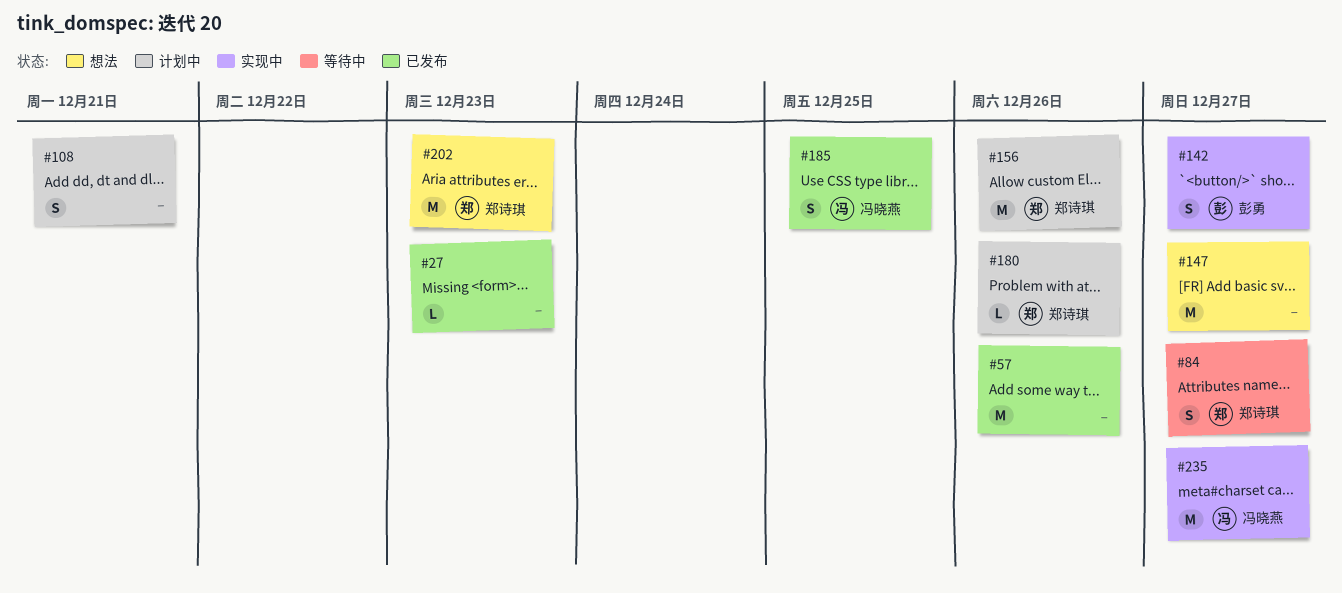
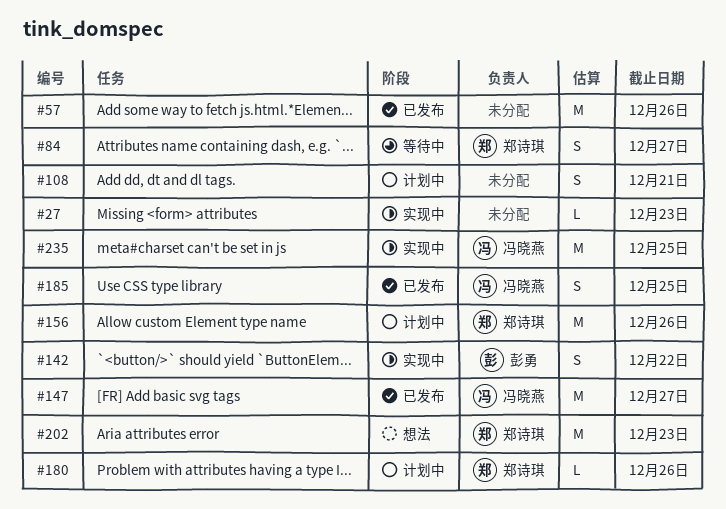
#27, status: 已发布 -> 实现中
#142, due: Dec 27 -> Dec 22
#147, status: 想法 -> 已发布
#147, owner: none -> 冯晓燕
#235, due: Dec 27 -> Dec 25

